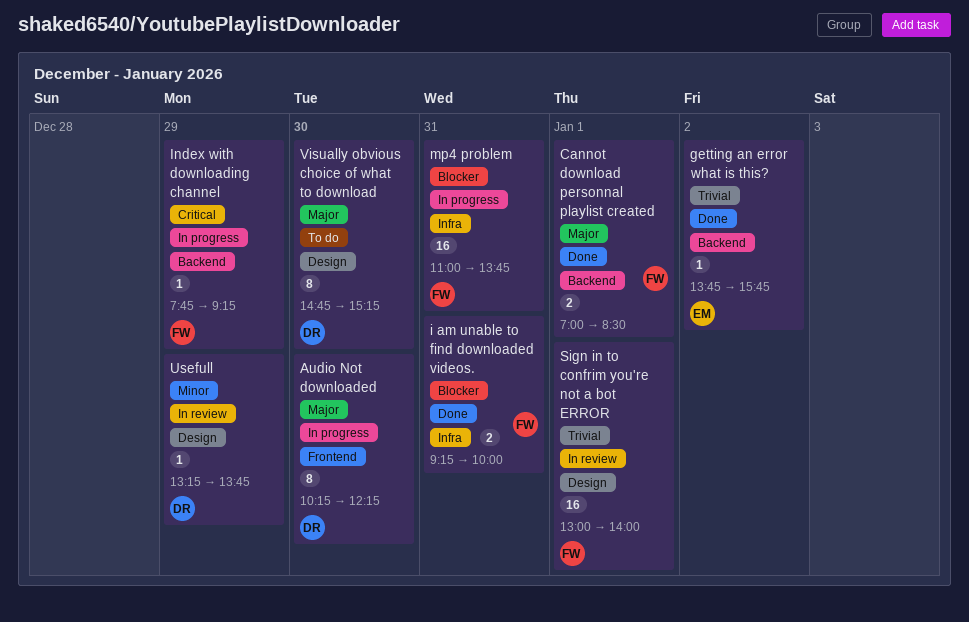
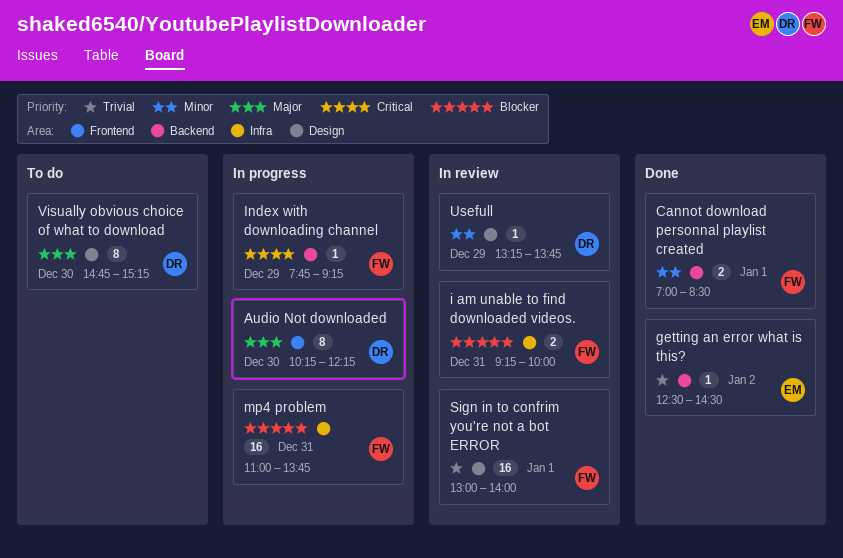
Cannot download personnal playlist created, priority: Major -> Minor
getting an error what is this?, begins: 13:45 -> 12:30
getting an error what is this?, ends: 15:45 -> 14:30
i am unable to find downloaded videos., status: Done -> In review

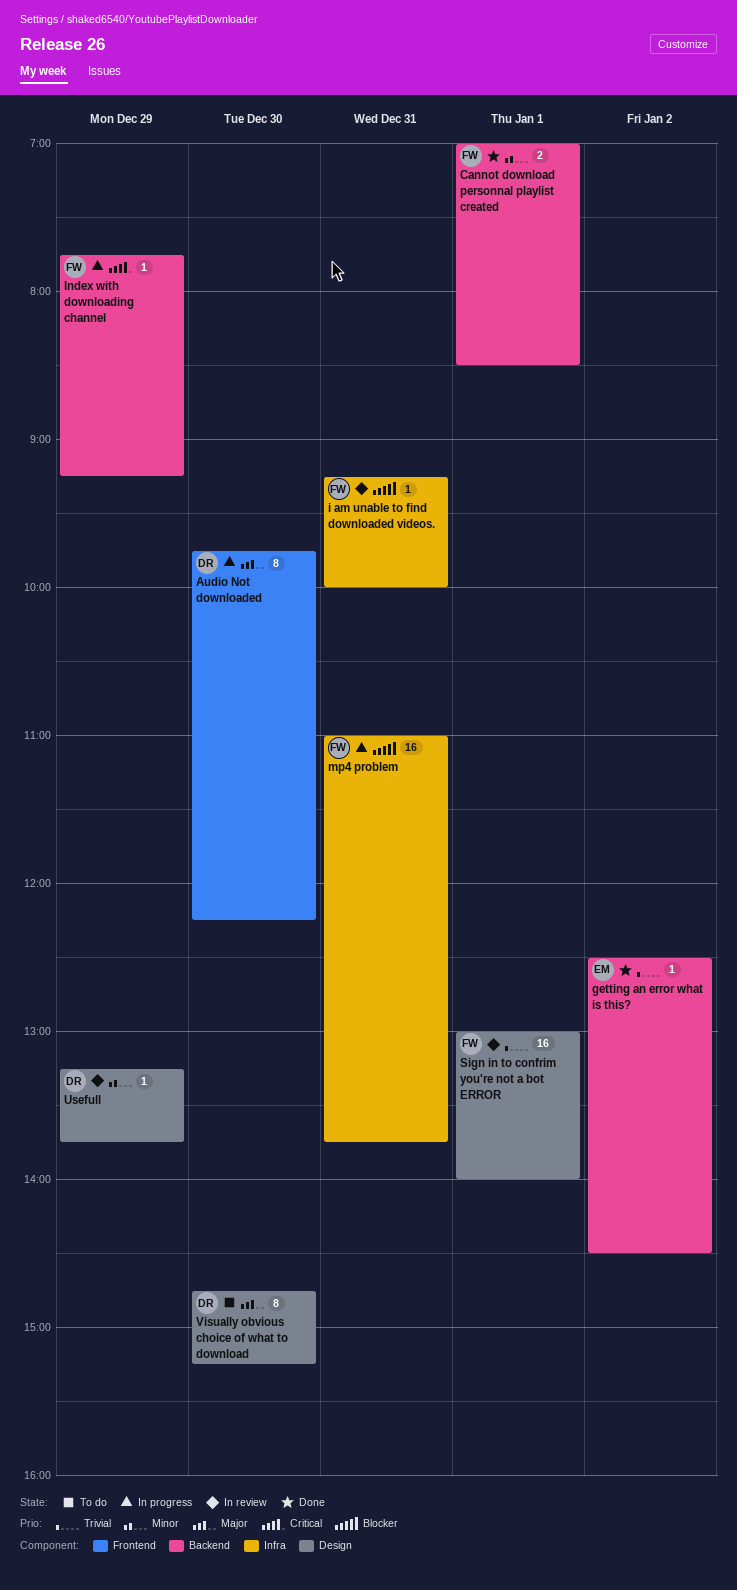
Audio Not downloaded, begins: 10:15 -> 09:45
i am unable to find downloaded videos., estimate: 2 -> 1

